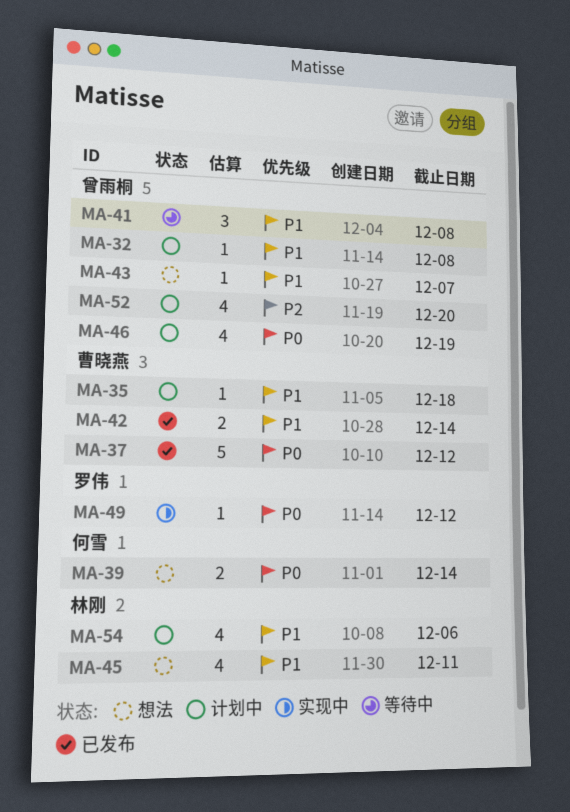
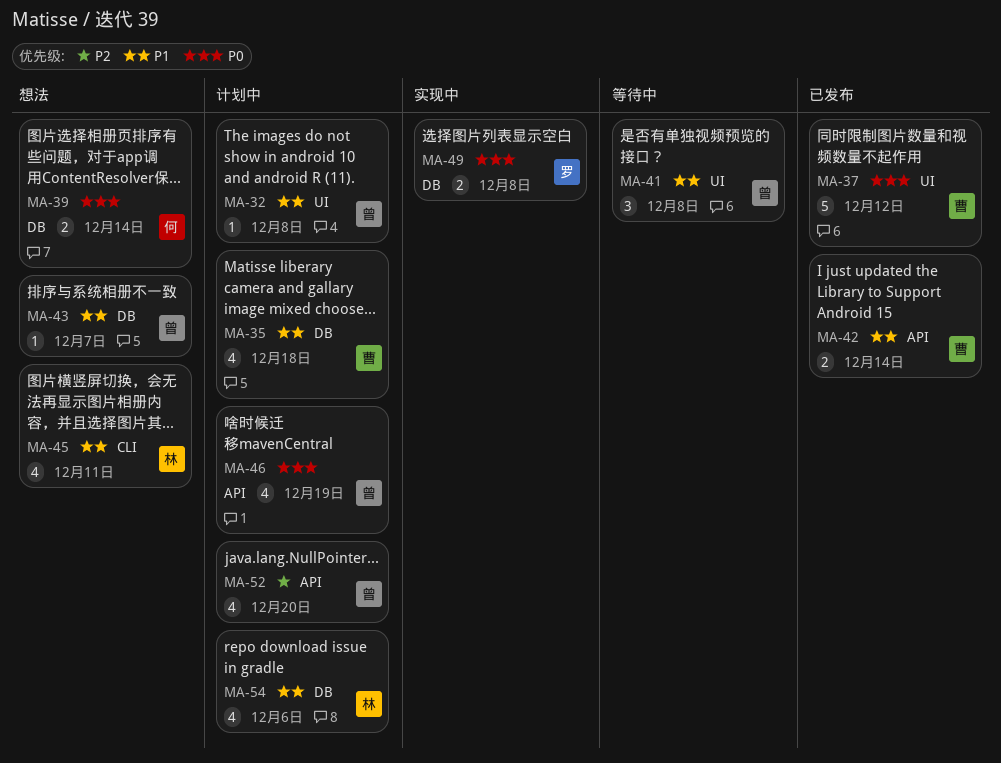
MA-35, estimate: 1 -> 4
MA-49, estimate: 1 -> 2
MA-49, due: Dec 12 -> Dec 8

